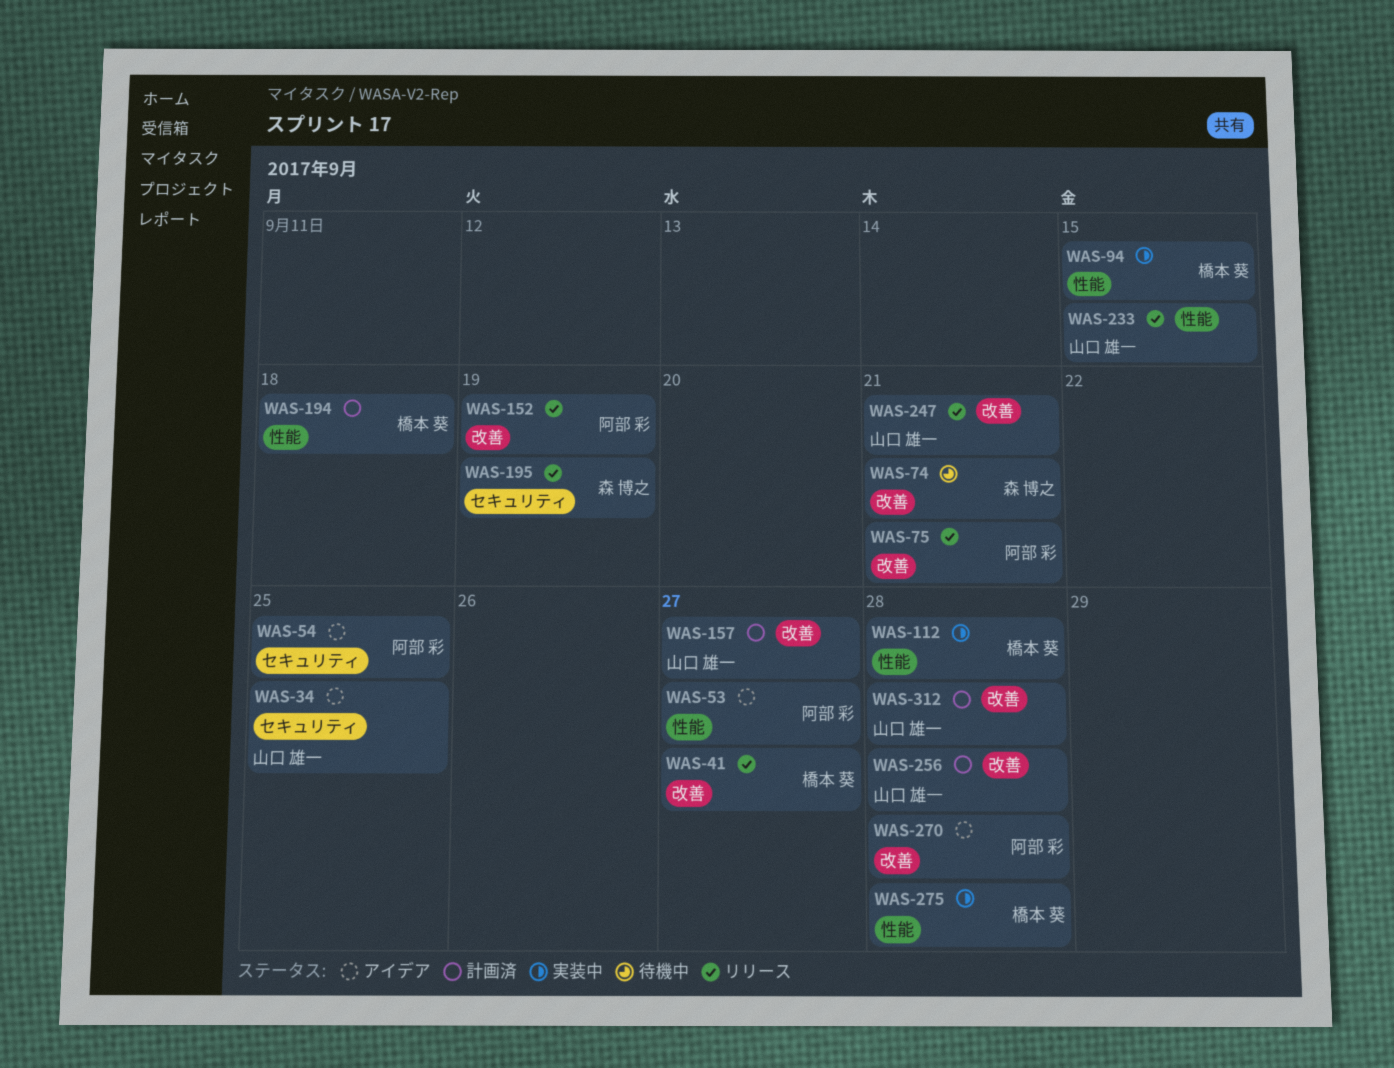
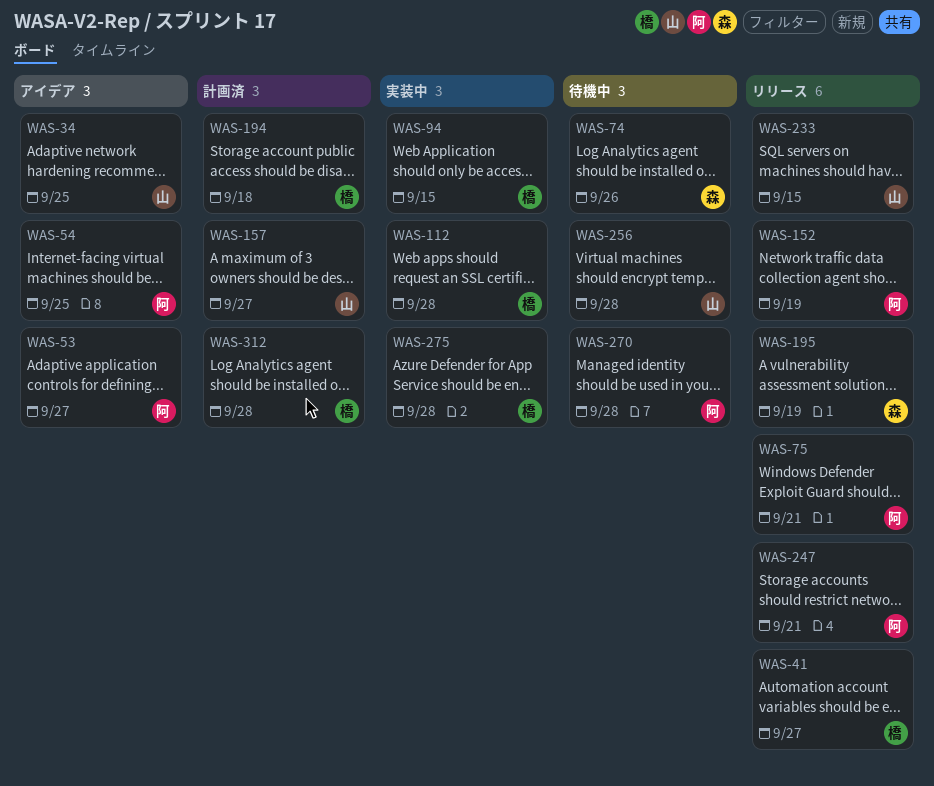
WAS-74, due: Sep 21 -> Sep 26
WAS-247, owner: 山口 雄一 -> 阿部 彩
WAS-256, status: 計画済 -> 待機中
WAS-270, status: アイデア -> 待機中
WAS-312, owner: 山口 雄一 -> 橋本 葵

